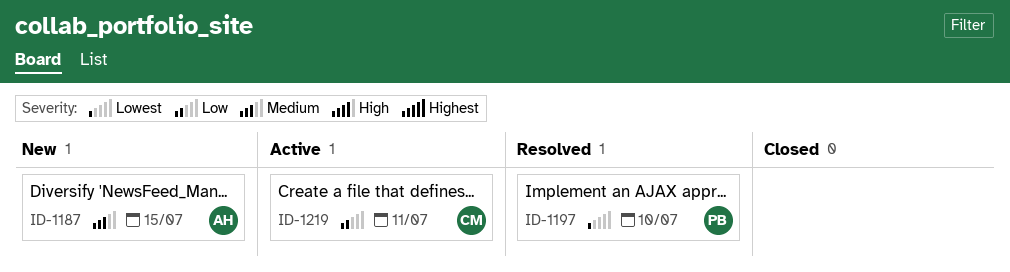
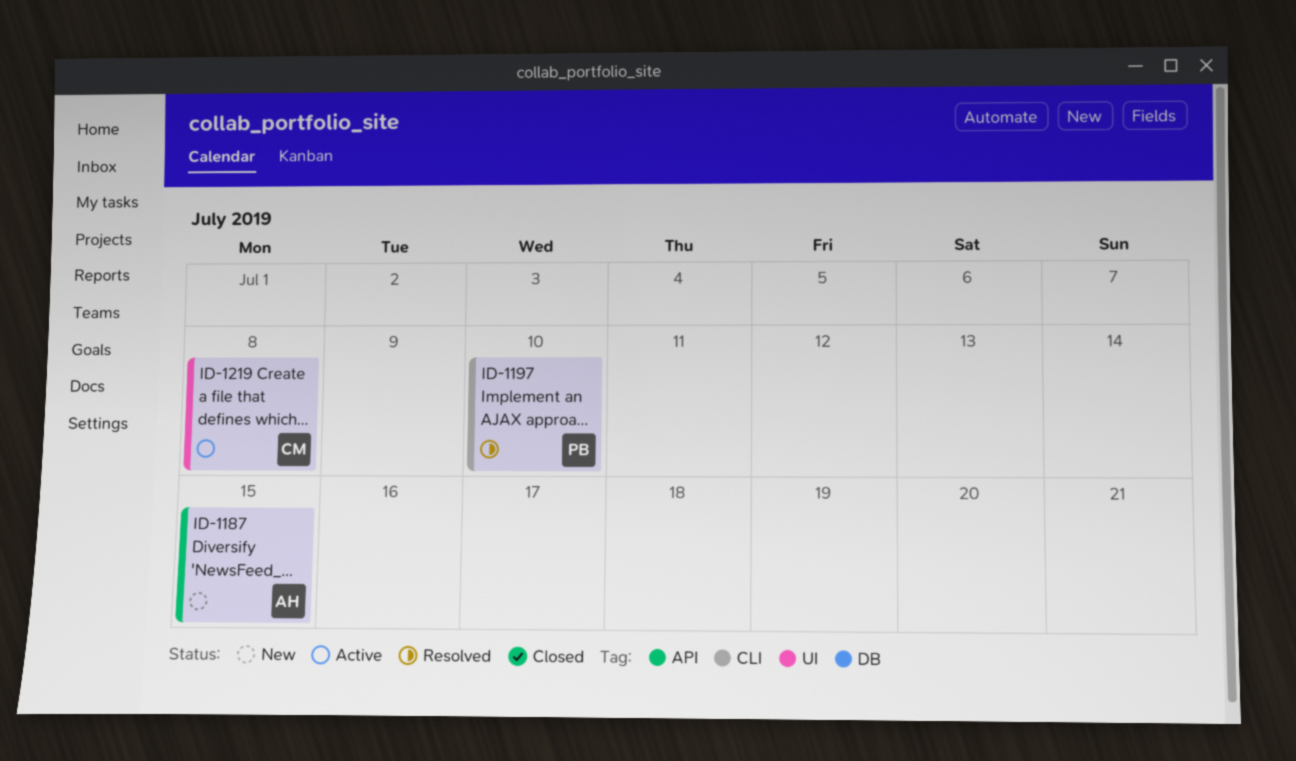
ID-1219, due: Jul 11 -> Jul 8

